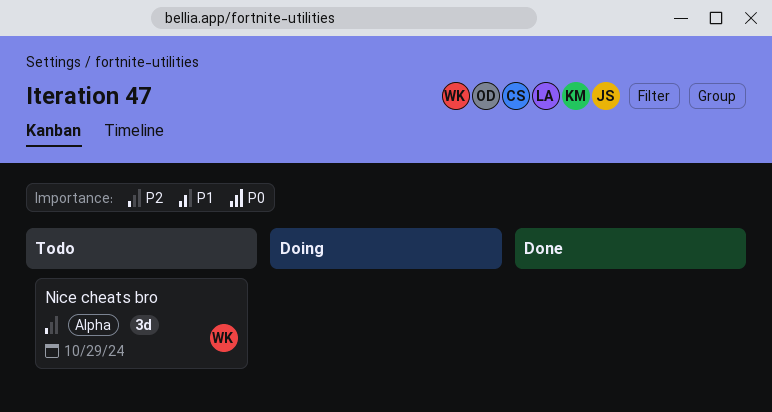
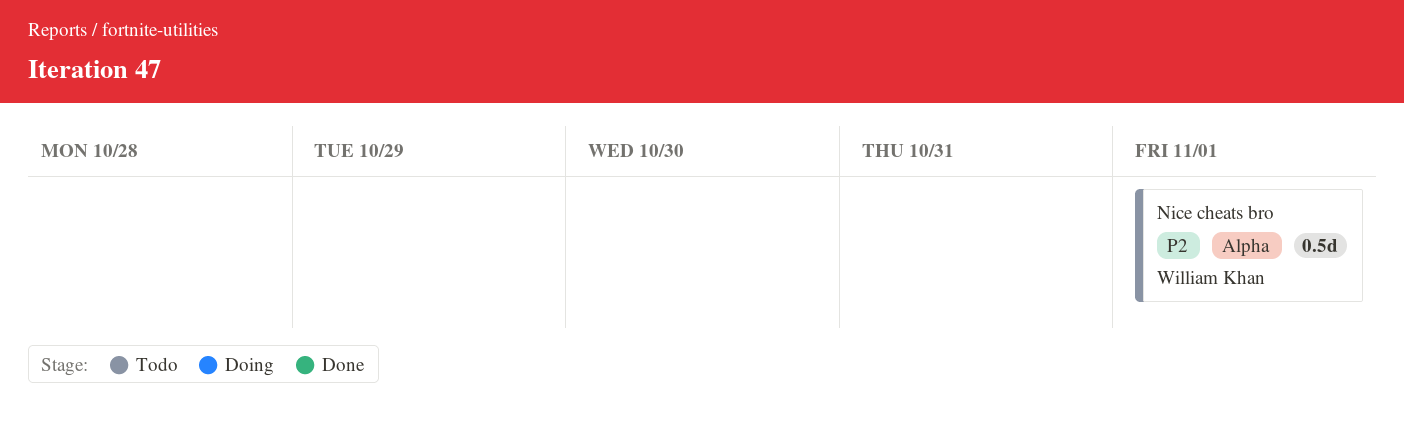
Nice cheats bro, estimate: 3d -> 0.5d
Nice cheats bro, due: Oct 29 -> Nov 1

